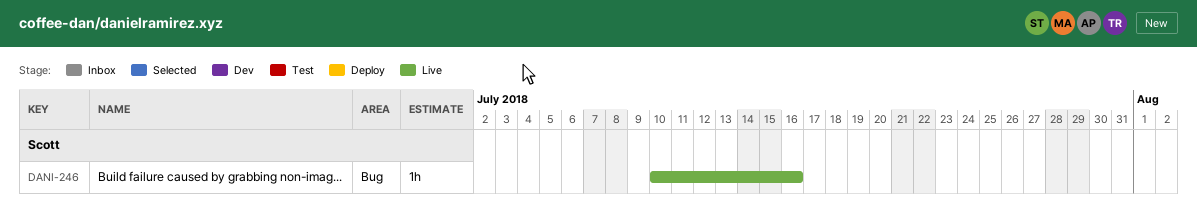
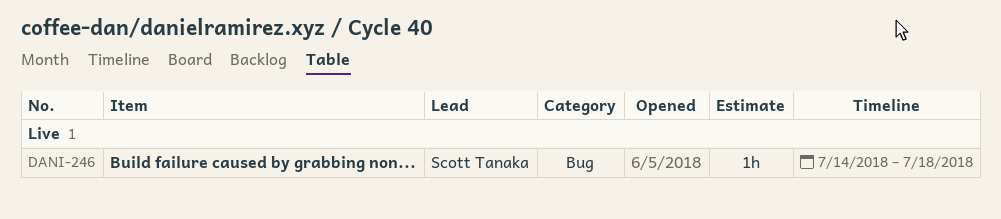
DANI-246, start: Jul 10 -> Jul 14
DANI-246, due: Jul 16 -> Jul 18

